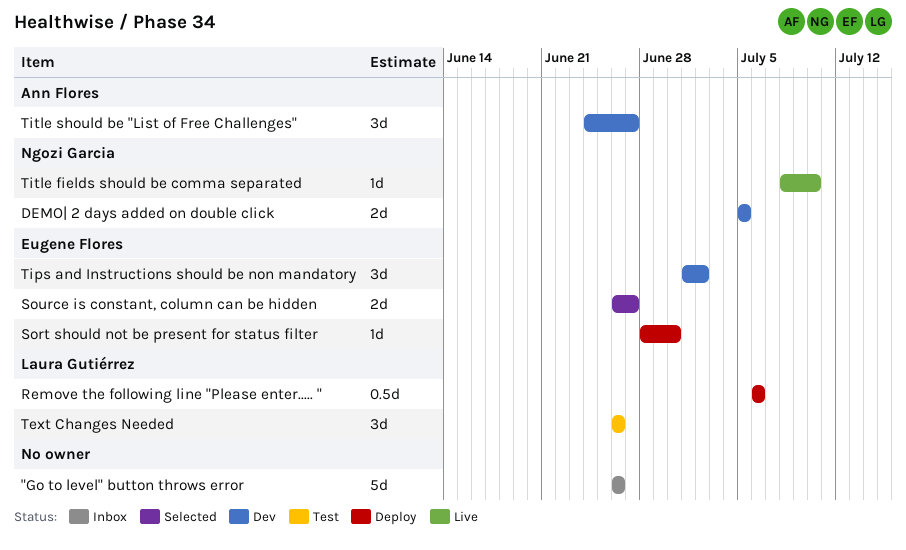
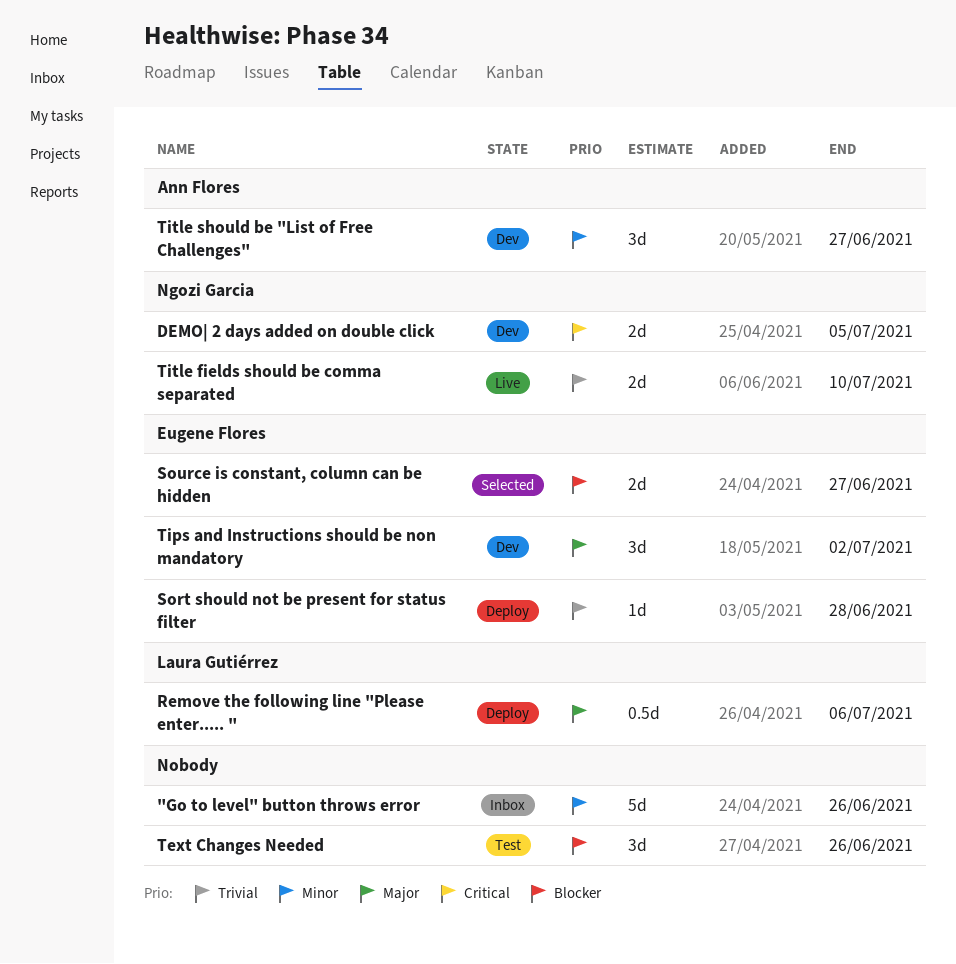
Sort should not be present for status filter, due: Jun 30 -> Jun 28
Text Changes Needed, owner: Laura Gutiérrez -> none
Title fields should be comma separated, estimate: 1d -> 2d

